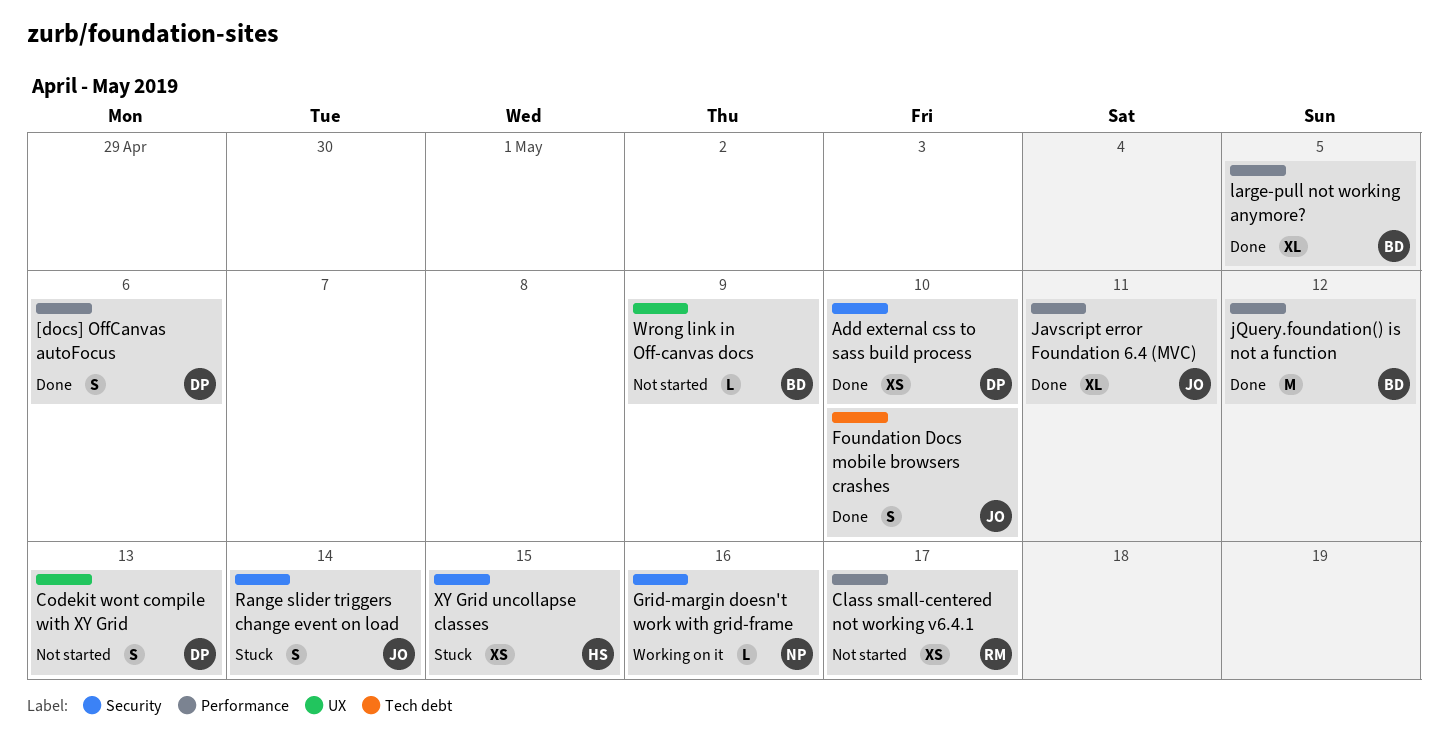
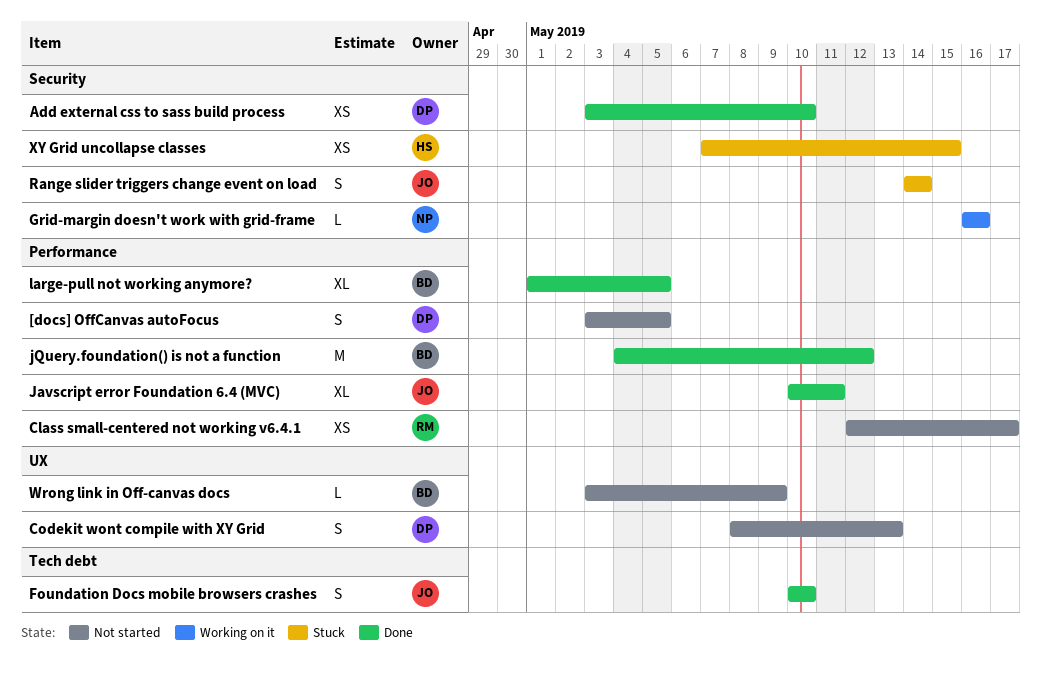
[docs] OffCanvas autoFocus, status: Done -> Not started
[docs] OffCanvas autoFocus, due: May 6 -> May 5

